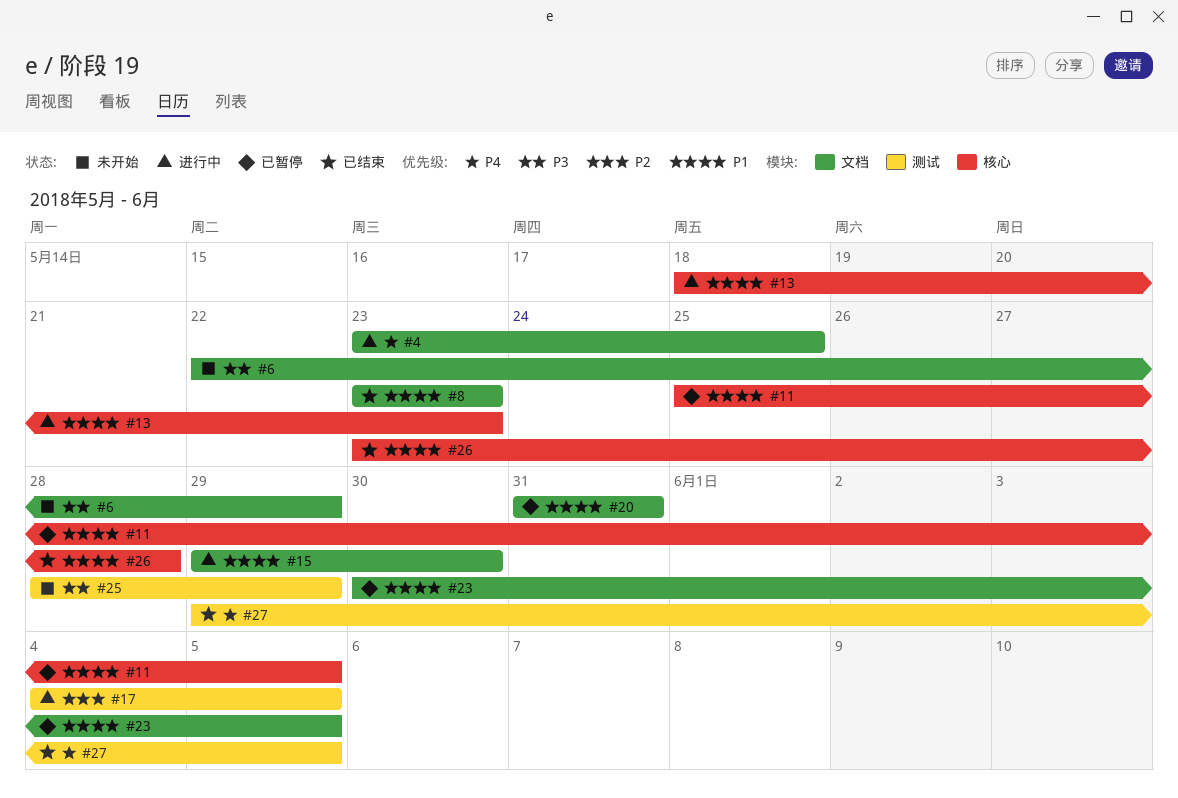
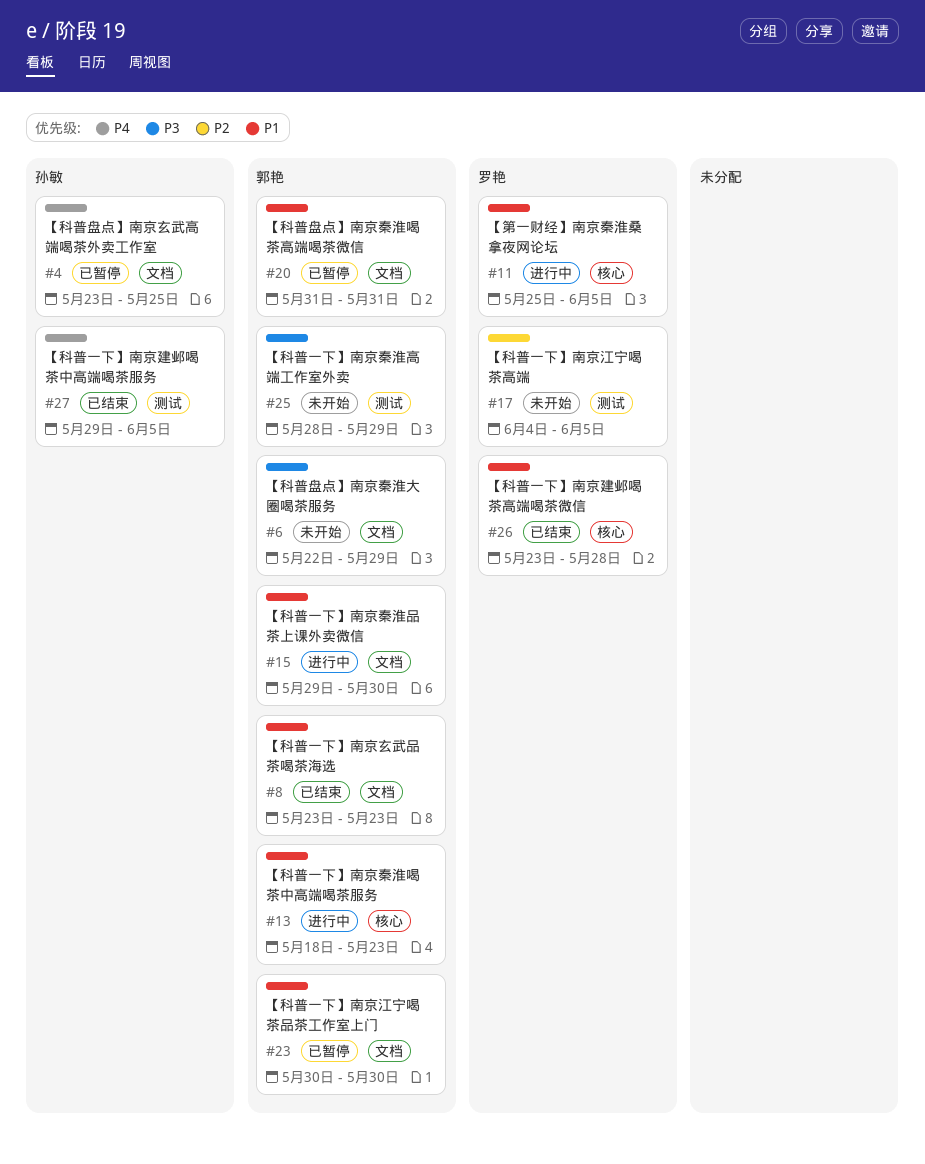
#4, status: 进行中 -> 已暂停
#11, status: 已暂停 -> 进行中
#17, status: 进行中 -> 未开始
#23, due: Jun 5 -> May 30

